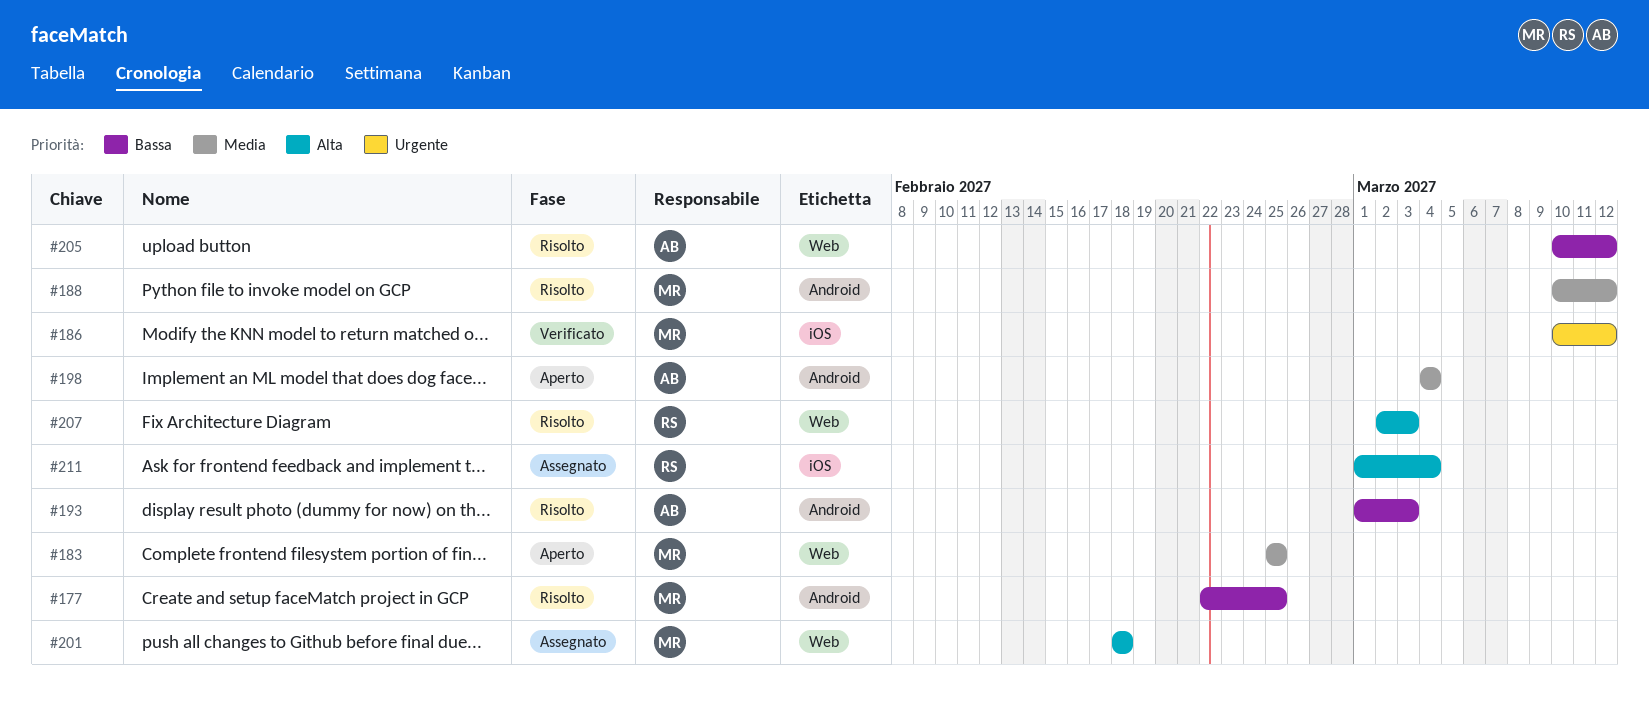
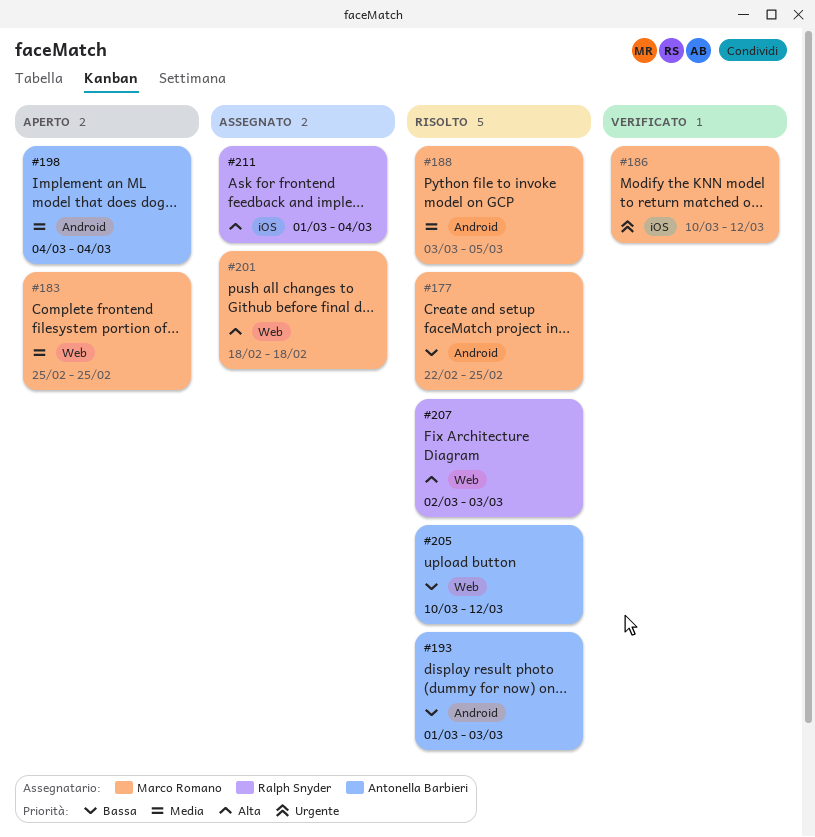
#188, start: Mar 10 -> Mar 3
#188, due: Mar 12 -> Mar 5

